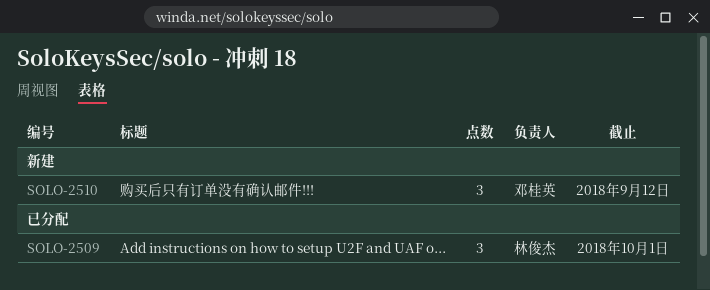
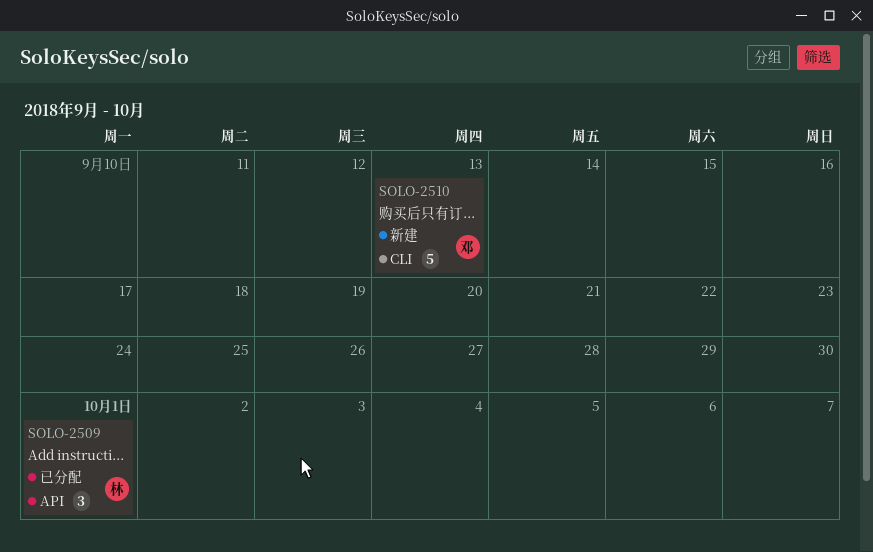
SOLO-2510, estimate: 3 -> 5
SOLO-2510, due: Sep 12 -> Sep 13

